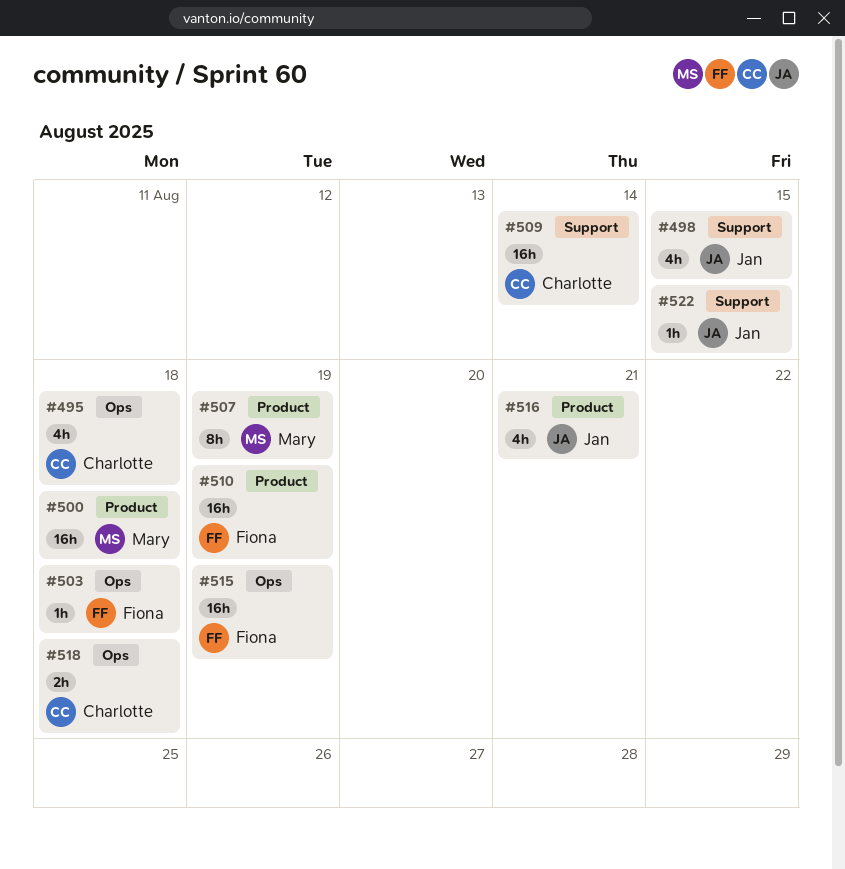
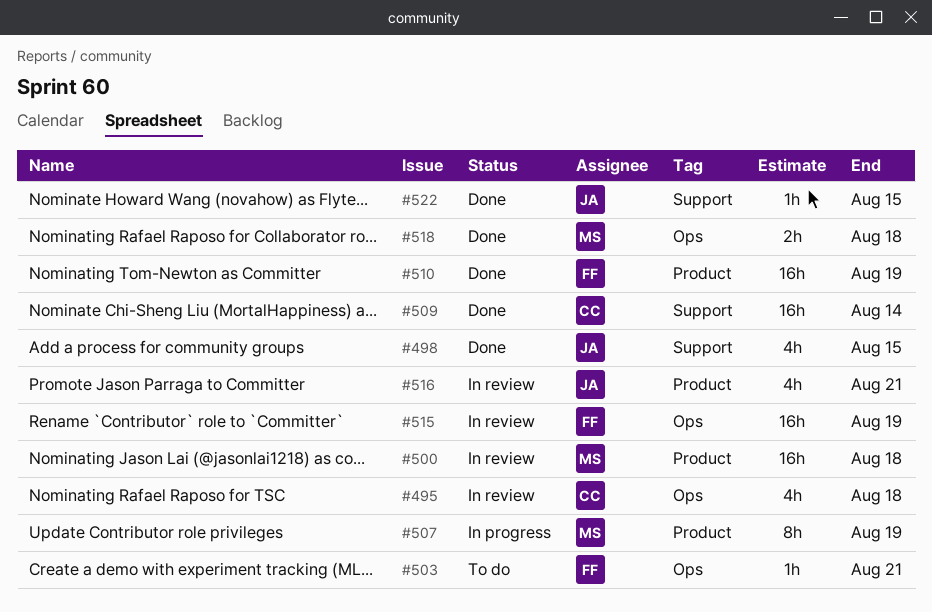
#503, due: Aug 18 -> Aug 21
#518, owner: Charlotte -> Mary

